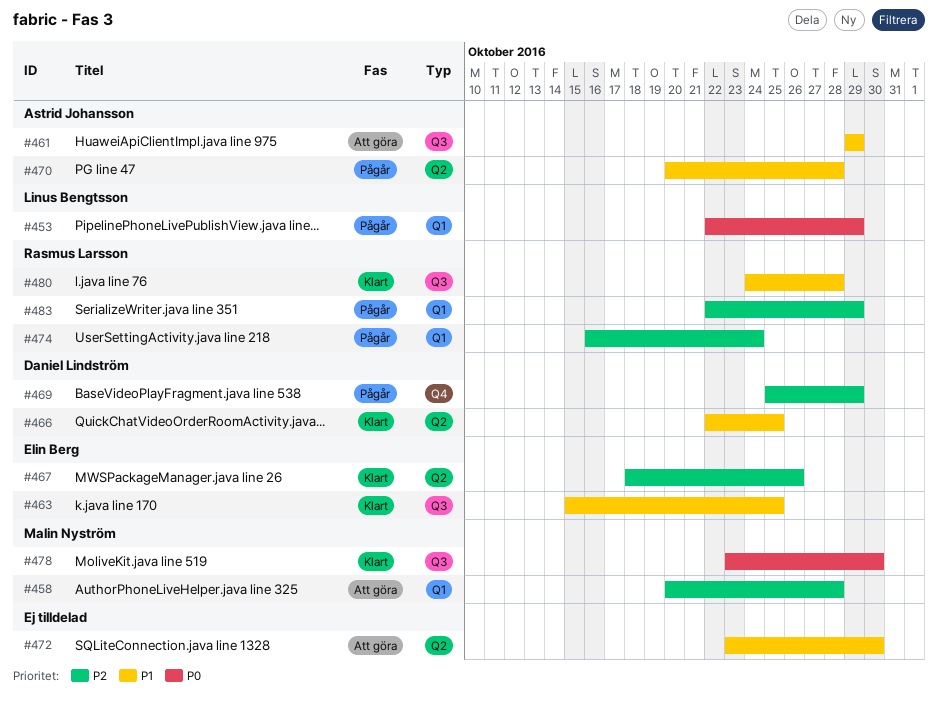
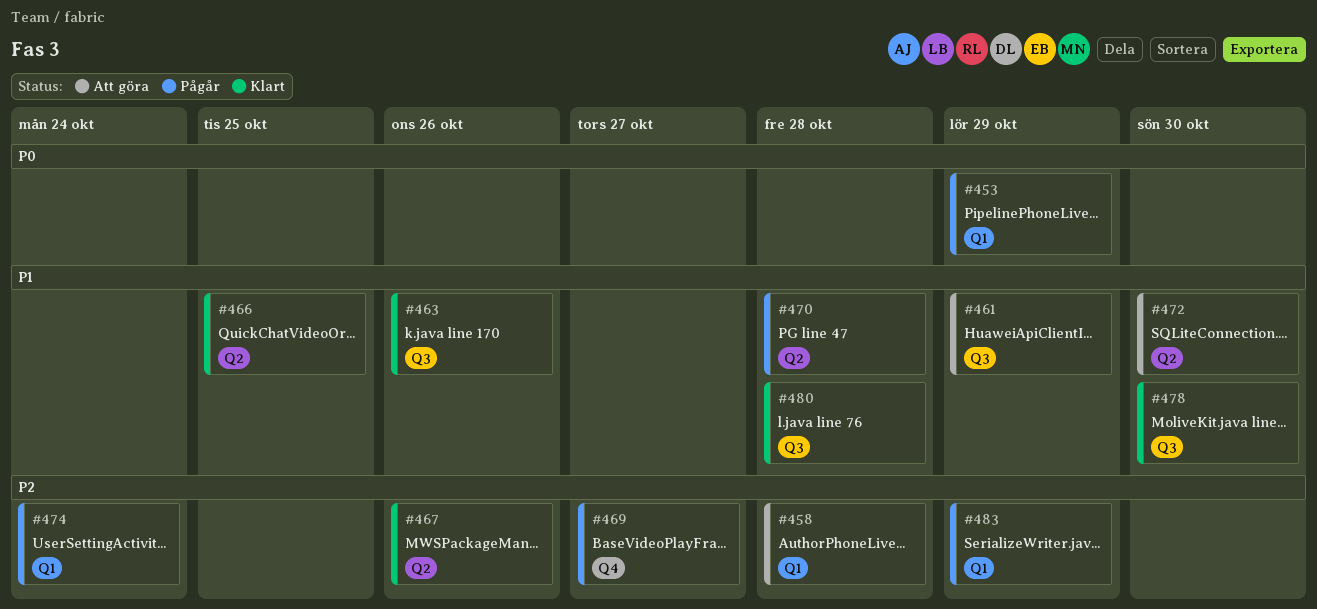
#463, due: Oct 25 -> Oct 26
#469, due: Oct 29 -> Oct 27
#478, priority: P0 -> P1

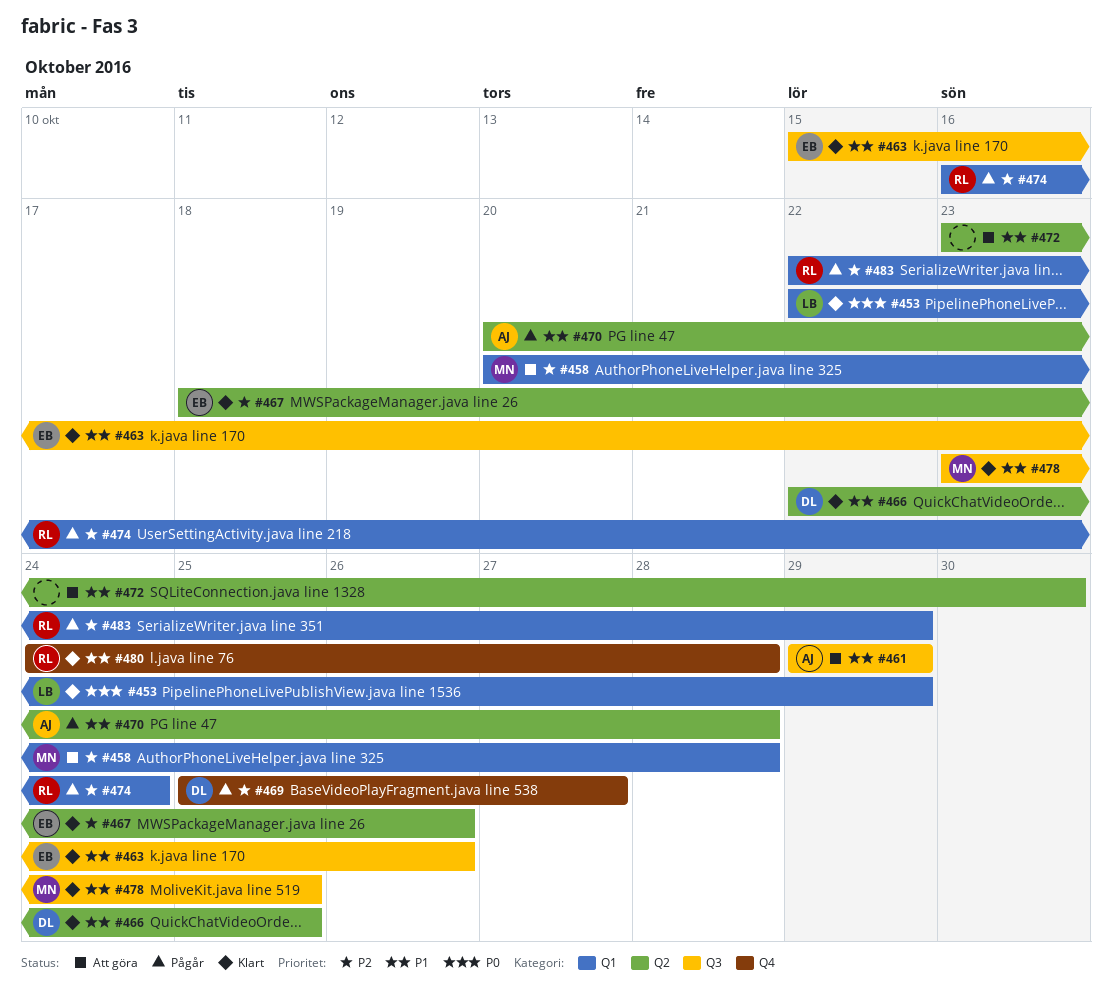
#453, status: Pågår -> Klart
#478, due: Oct 30 -> Oct 25
#480, label: Q3 -> Q4

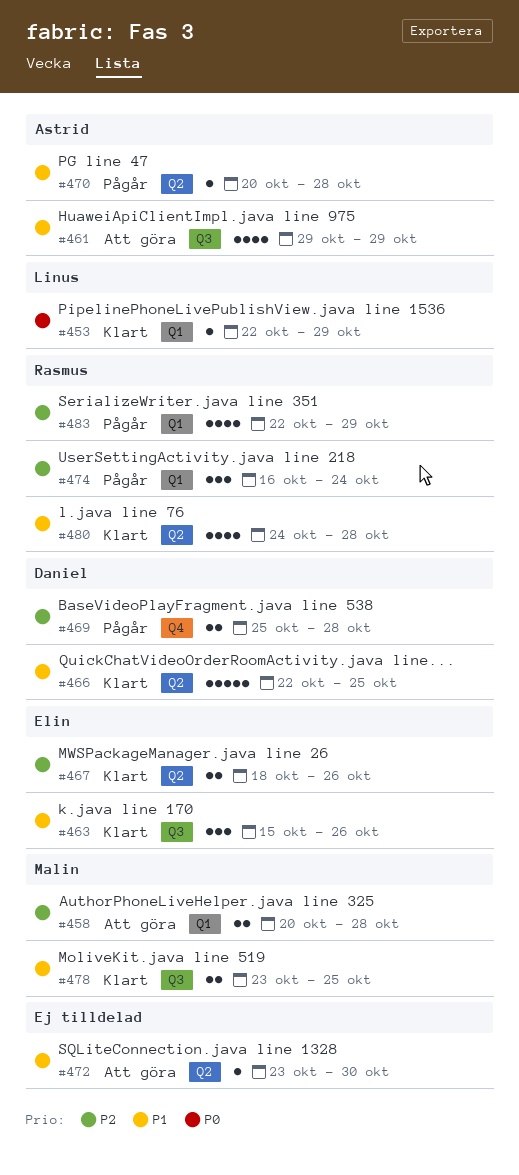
#469, due: Oct 27 -> Oct 28
#480, label: Q4 -> Q2

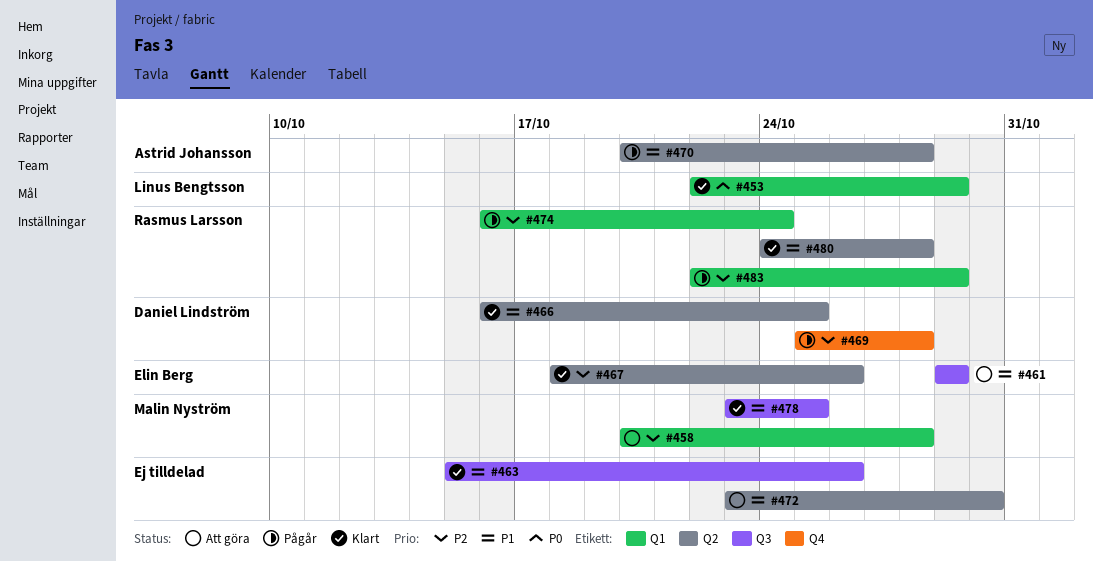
#461, owner: Astrid Johansson -> Elin Berg
#463, owner: Elin Berg -> none
#466, start: Oct 22 -> Oct 16

